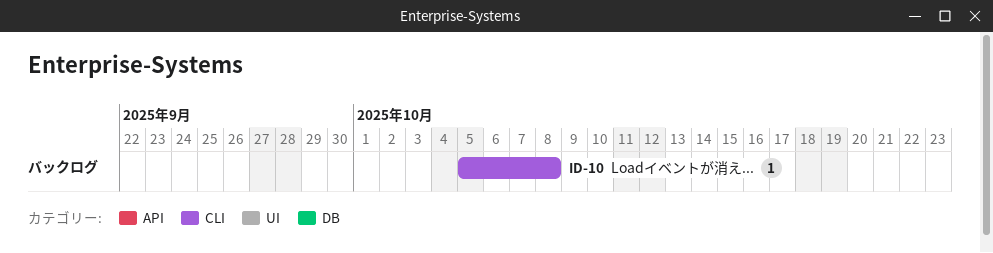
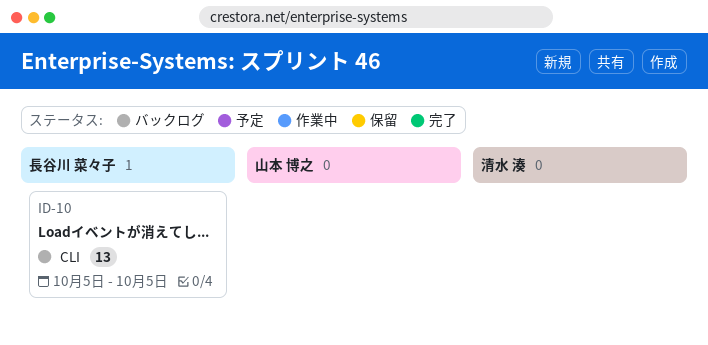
ID-10, estimate: 1 -> 13
ID-10, due: Oct 8 -> Oct 5

